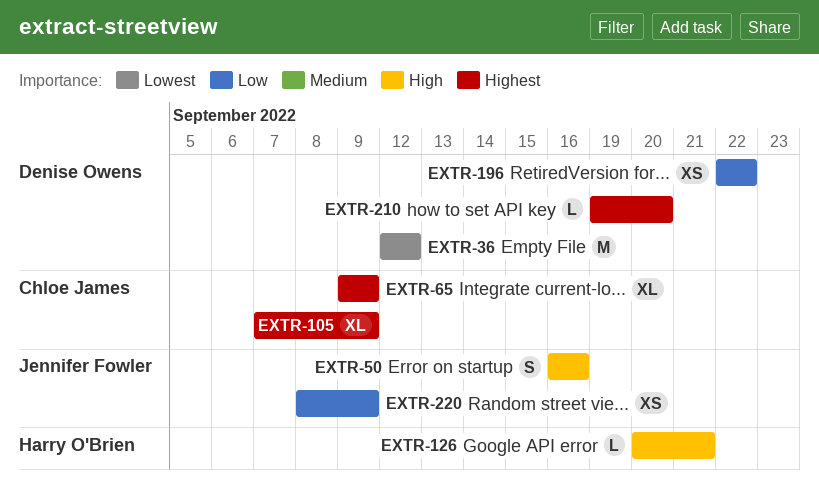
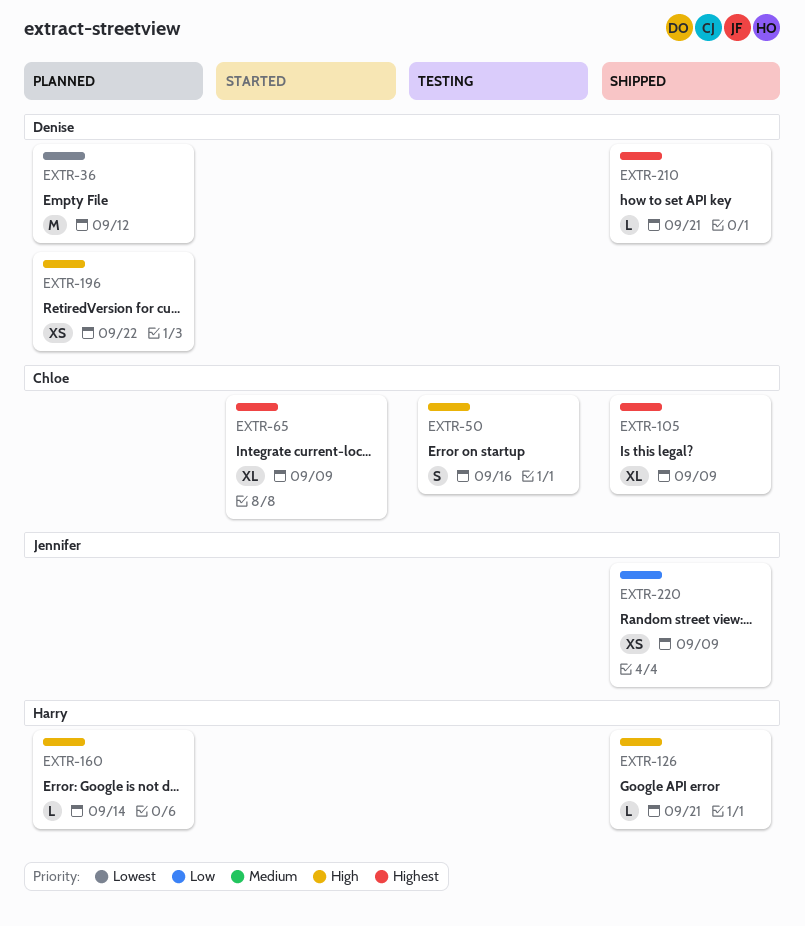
EXTR-50, owner: Jennifer Fowler -> Chloe James
EXTR-160: none -> present
EXTR-196, priority: Low -> High
EXTR-210, due: Sep 20 -> Sep 21

